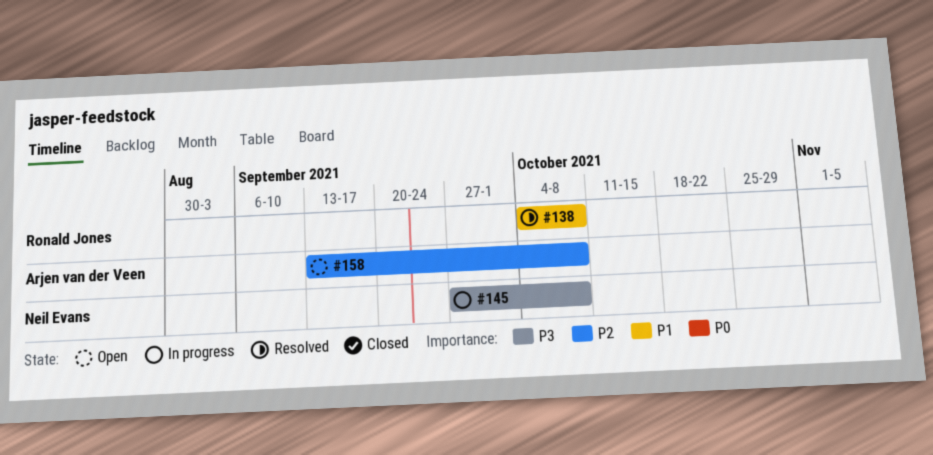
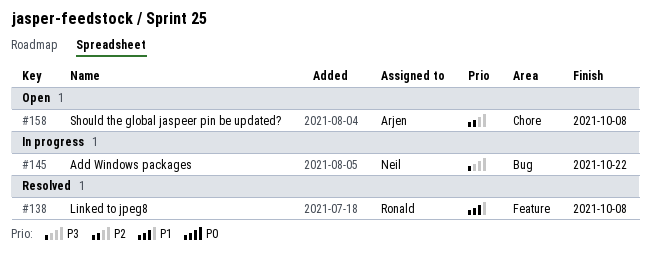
#145, due: Oct 8 -> Oct 22

